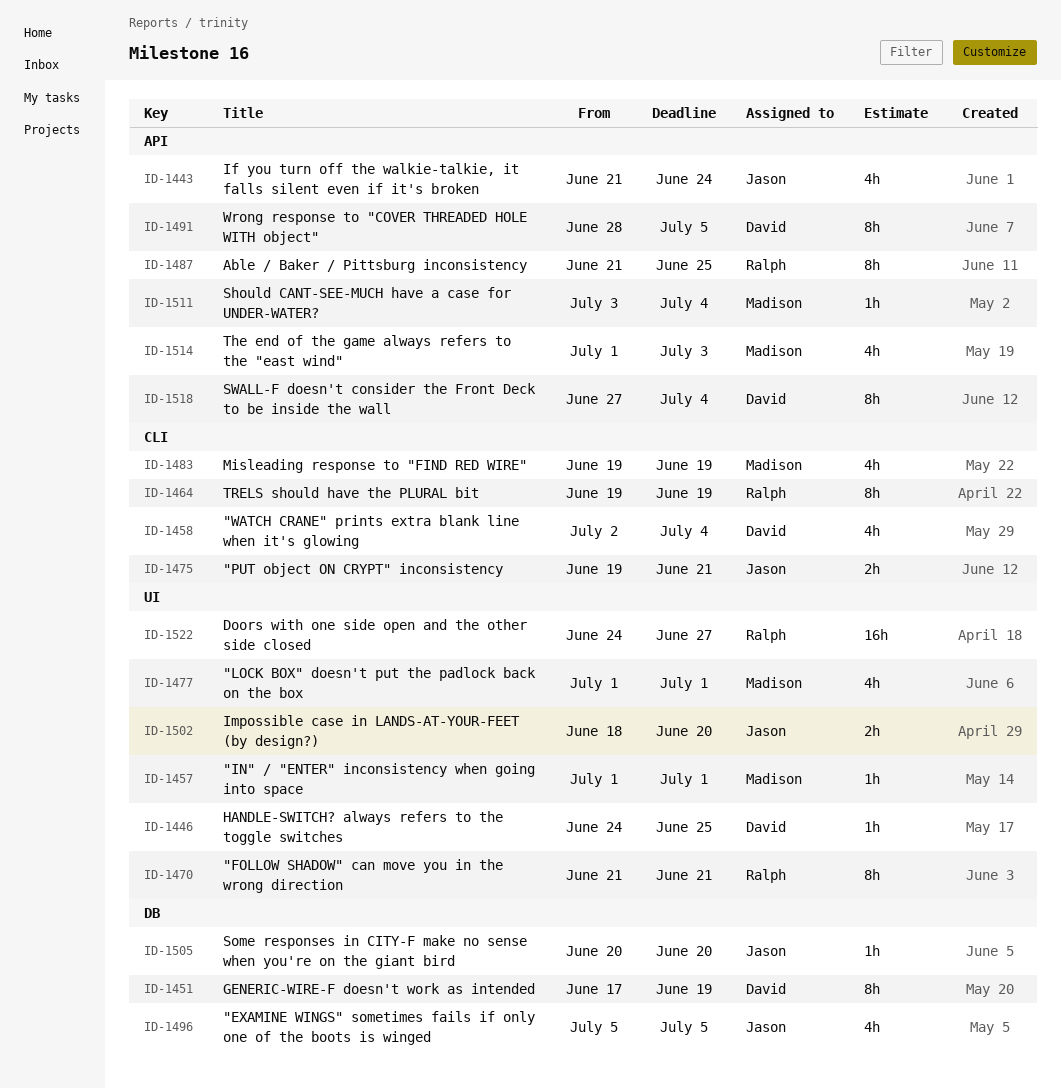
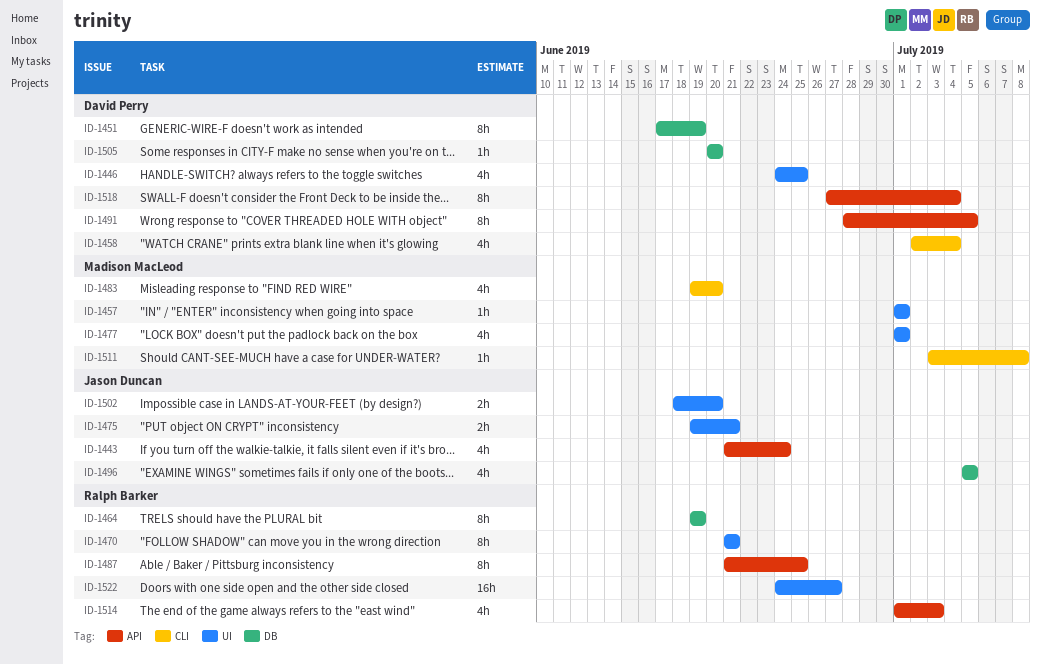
ID-1446, estimate: 1h -> 4h
ID-1464, label: CLI -> DB
ID-1475, label: CLI -> UI
ID-1483, due: Jun 19 -> Jun 20
ID-1505, owner: Jason Duncan -> David Perry
ID-1511, label: API -> CLI
ID-1511, due: Jul 4 -> Jul 8
ID-1514, owner: Madison MacLeod -> Ralph Barker

